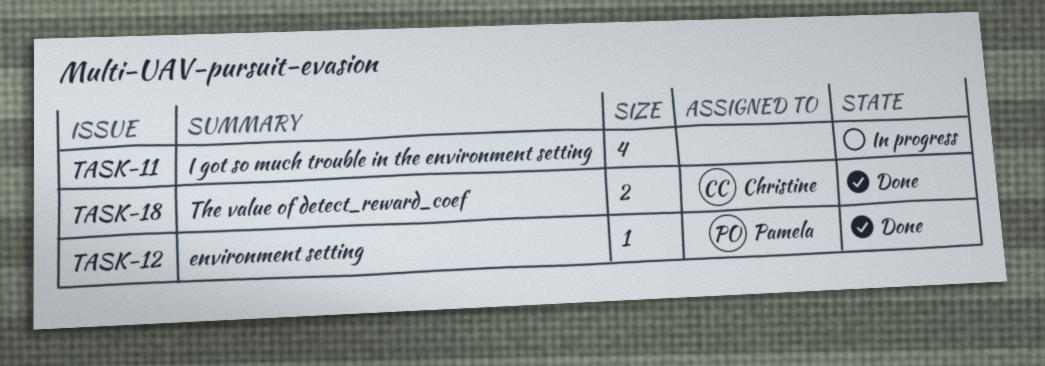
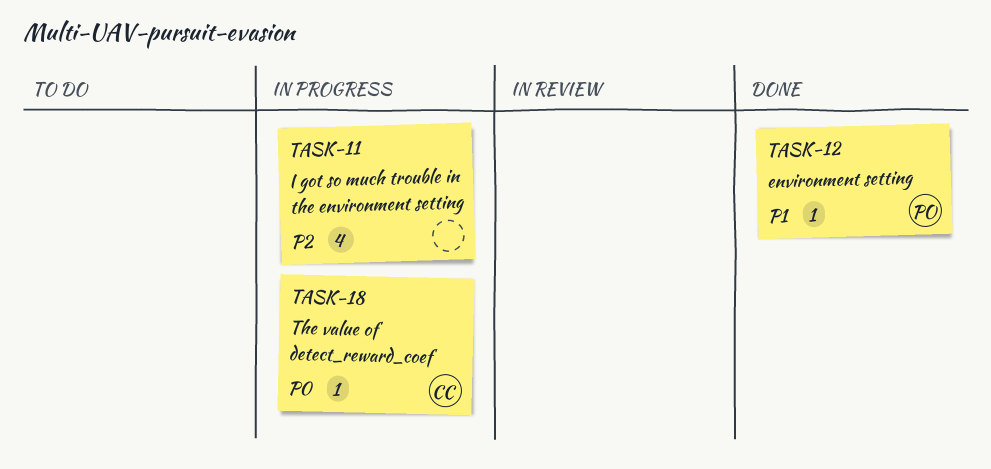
TASK-18, status: Done -> In progress
TASK-18, estimate: 2 -> 1

